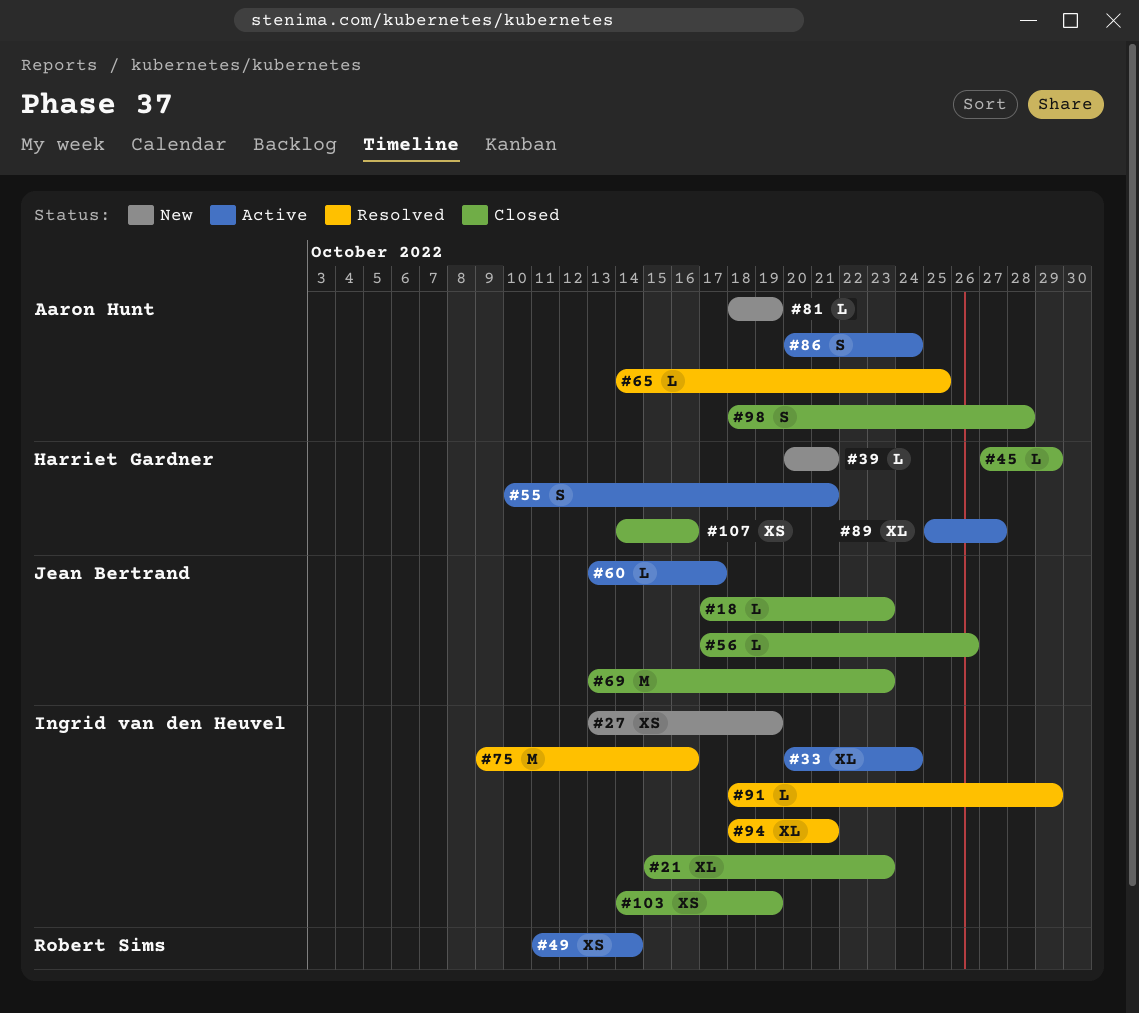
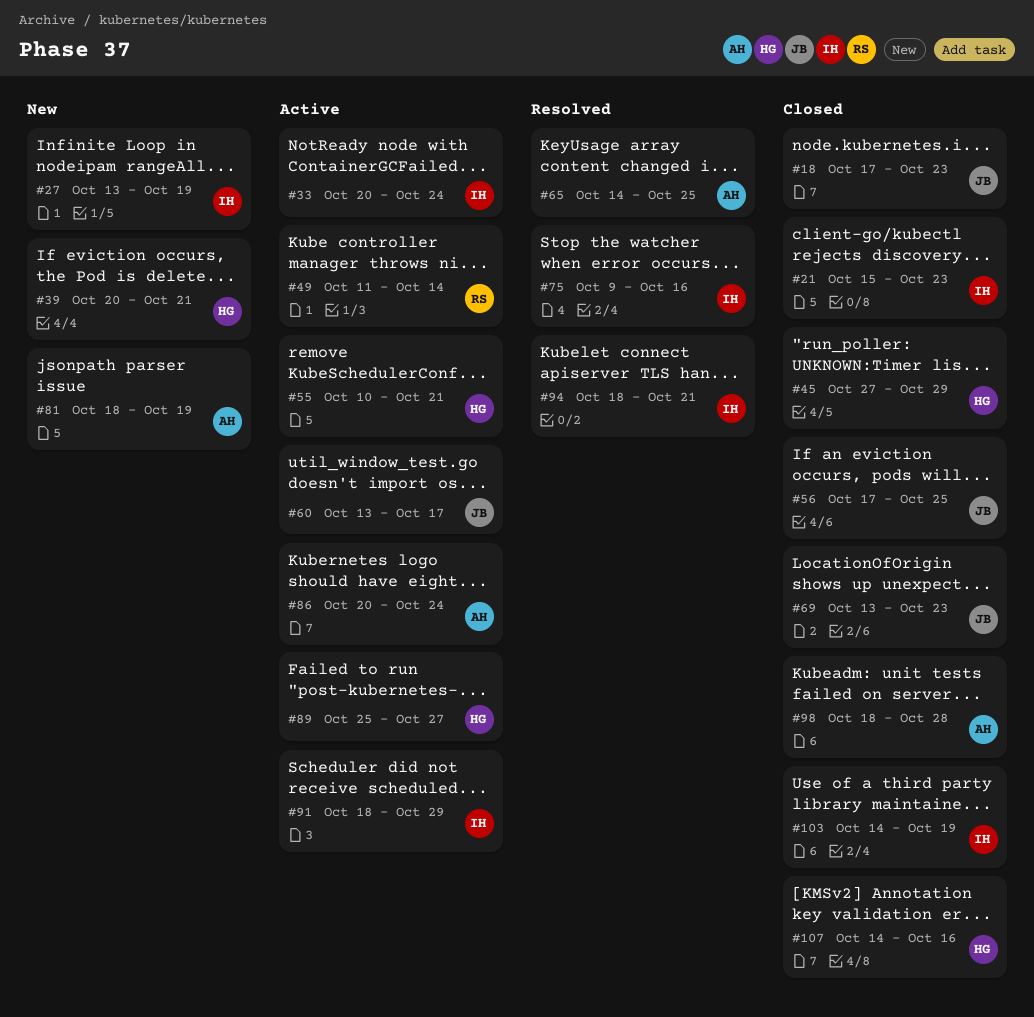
#56, due: Oct 26 -> Oct 25
#91, status: Resolved -> Active

